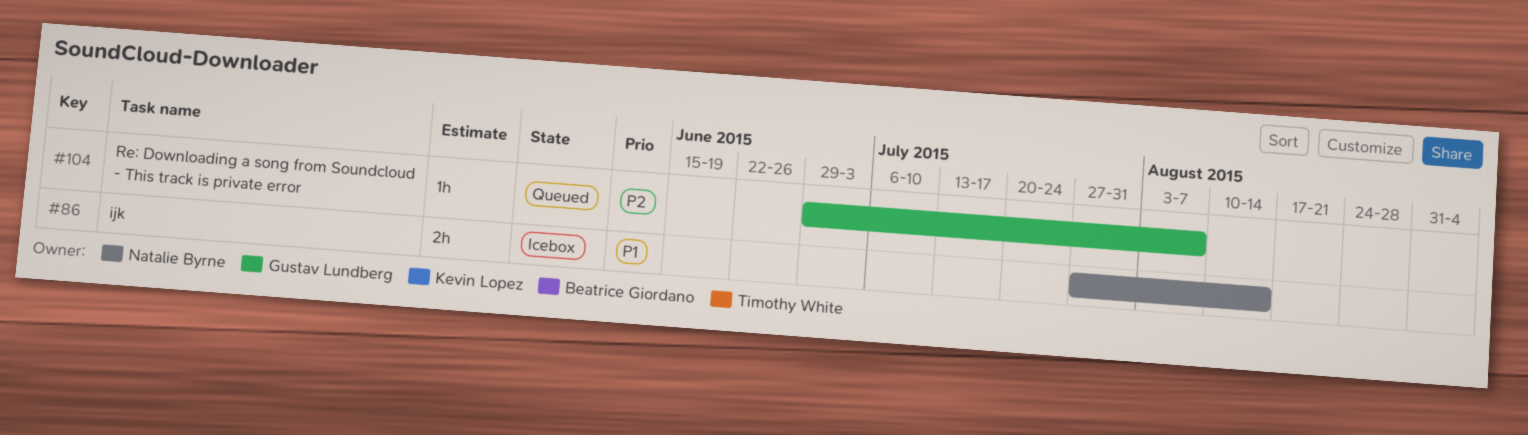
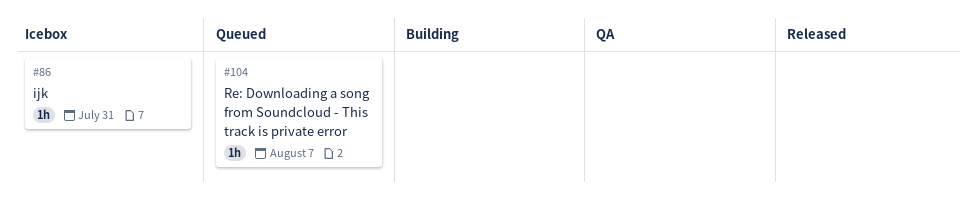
#86, estimate: 2h -> 1h
#86, due: Aug 14 -> Jul 31

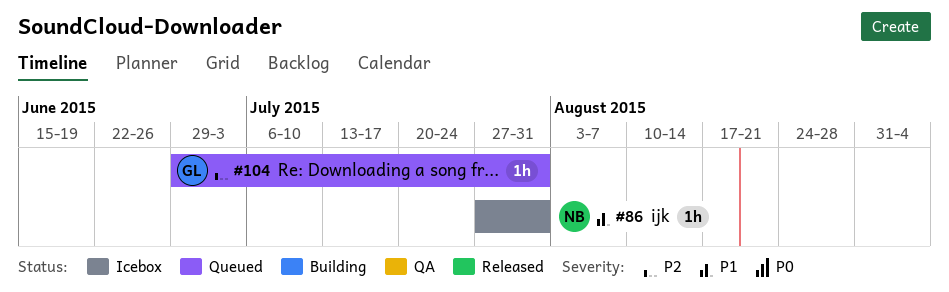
#104, due: Aug 7 -> Jul 31

